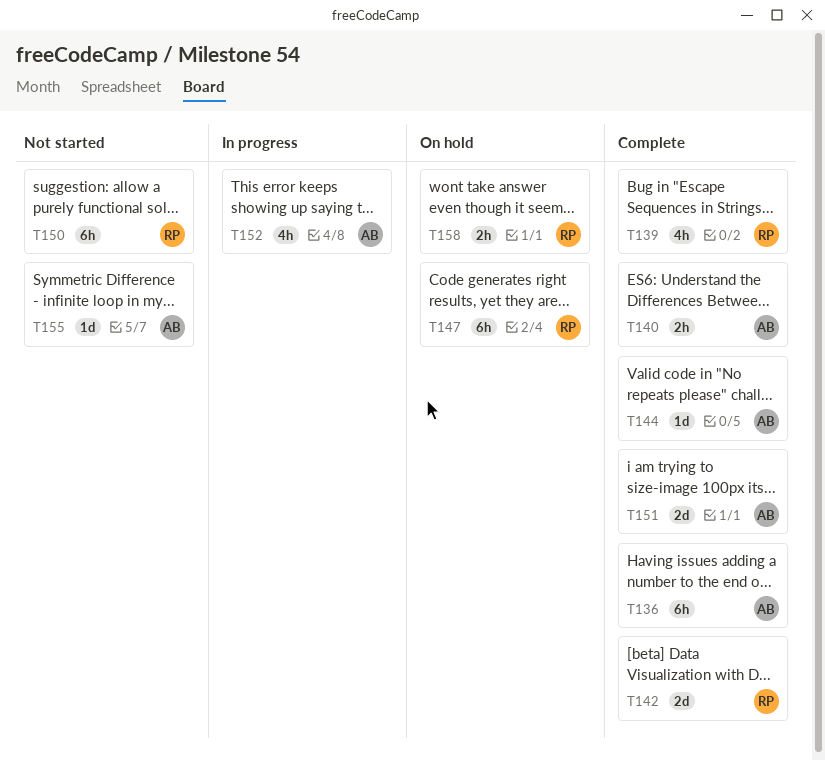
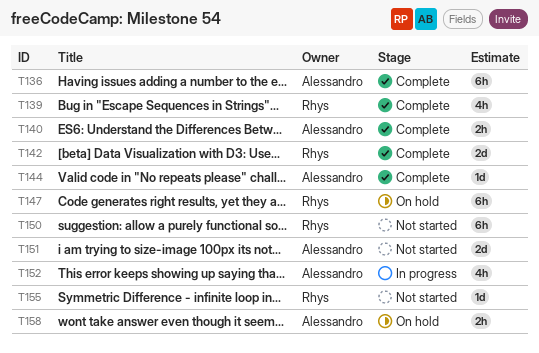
T151, status: Complete -> Not started
T155, owner: Alessandro -> Rhys
T158, owner: Rhys -> Alessandro

